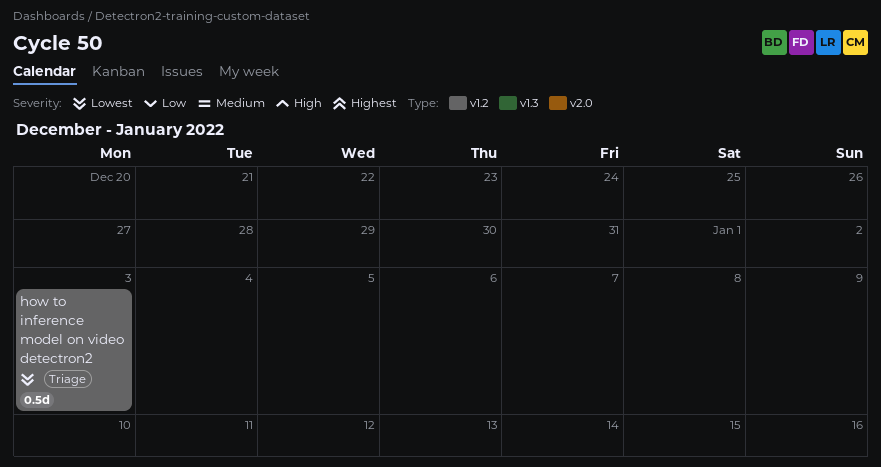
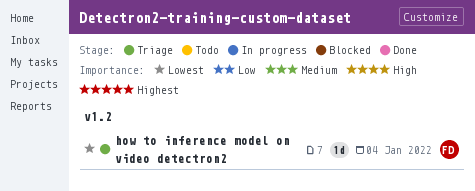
how to inference model on video detectron2, estimate: 0.5d -> 1d
how to inference model on video detectron2, due: Jan 3 -> Jan 4

